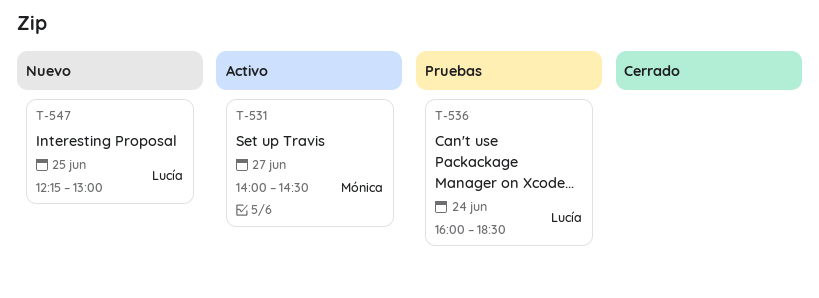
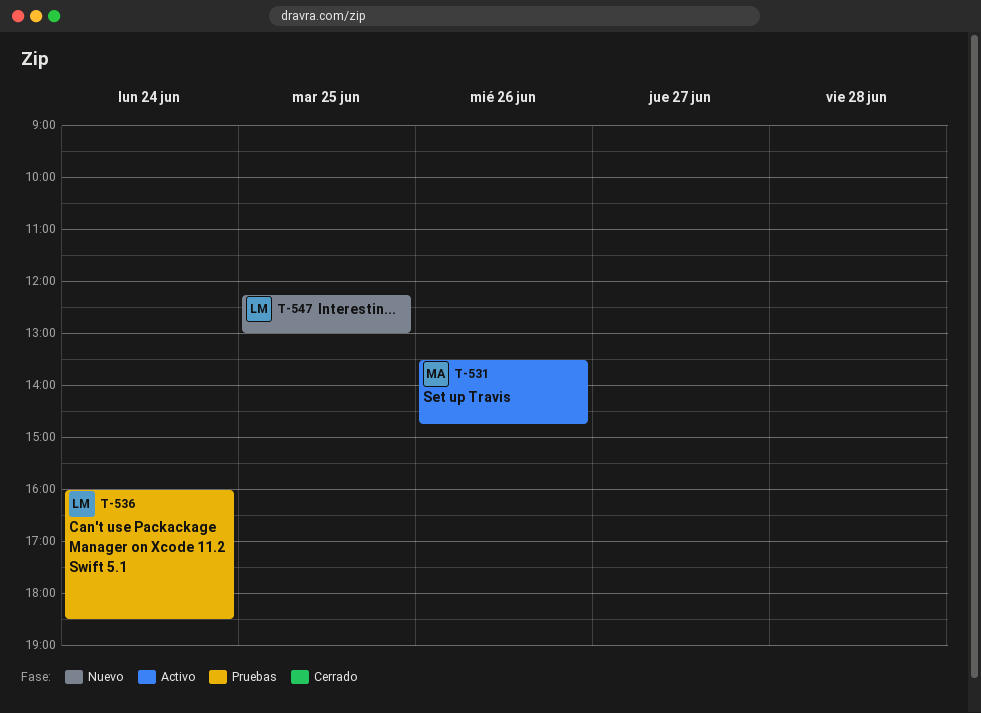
T-531, day: Jun 27 -> Jun 26
T-531, begins: 14:00 -> 13:30
T-531, ends: 14:30 -> 14:45

